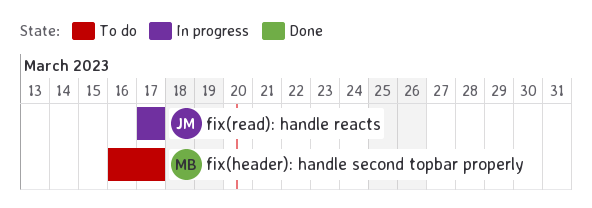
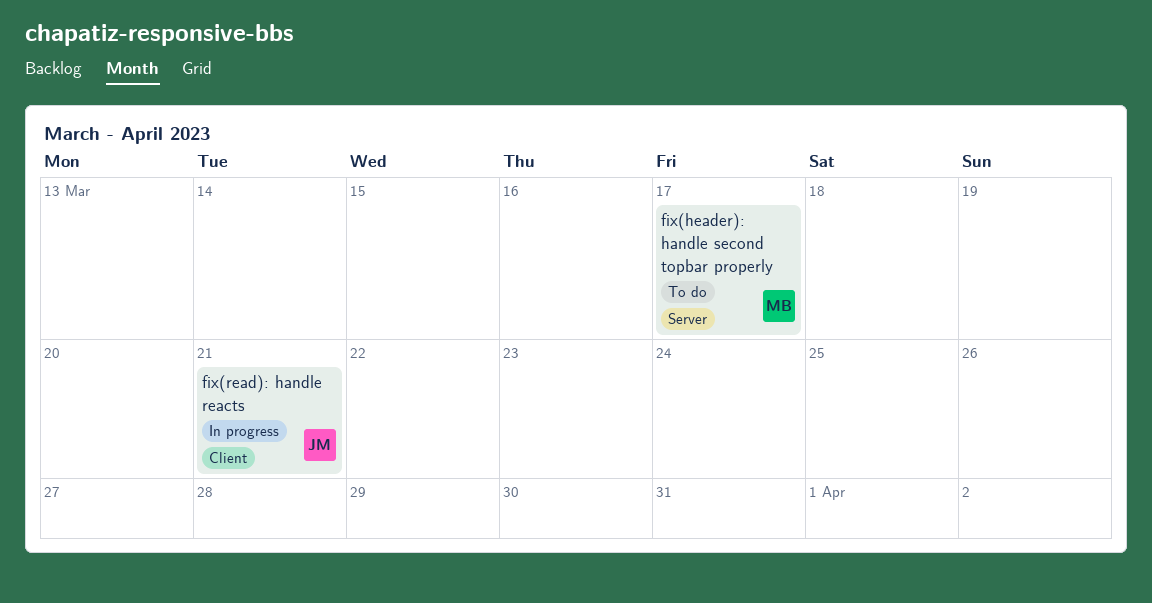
fix(read): handle reacts, due: Mar 17 -> Mar 21

